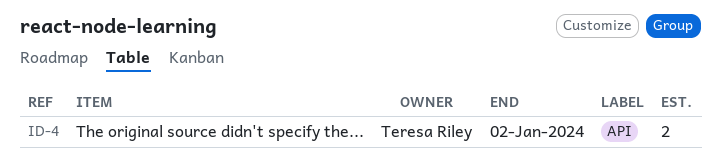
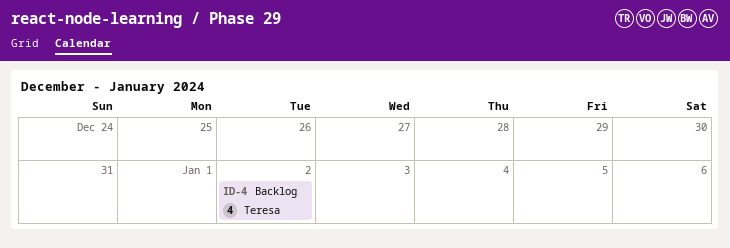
ID-4, estimate: 2 -> 4

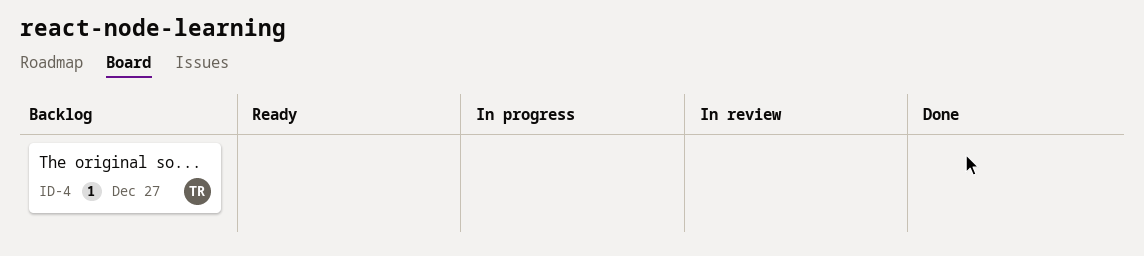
ID-4, estimate: 4 -> 1
ID-4, due: Jan 2 -> Dec 27

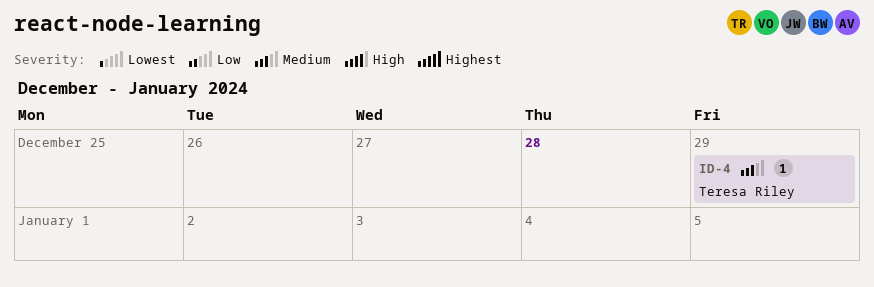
ID-4, due: Dec 27 -> Dec 29

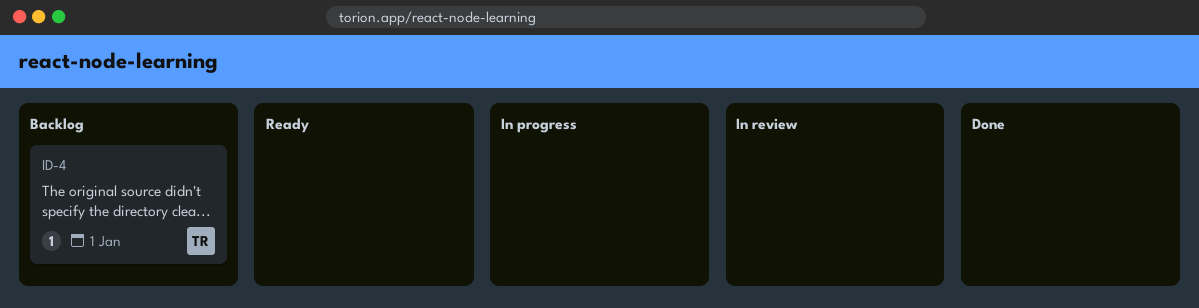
ID-4, due: Dec 29 -> Jan 1

